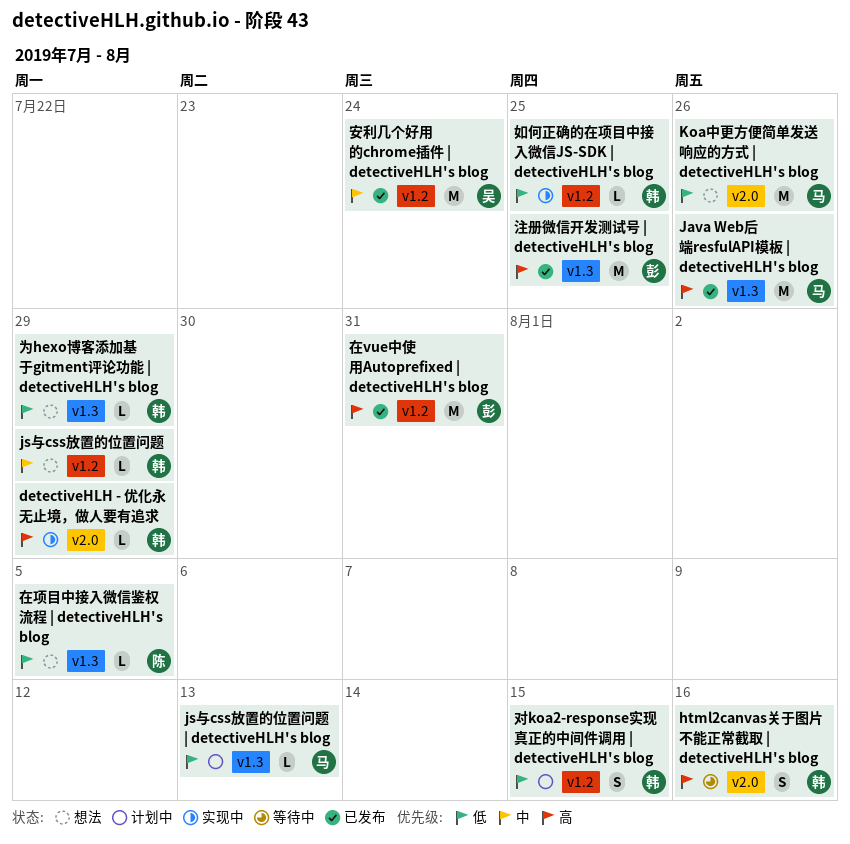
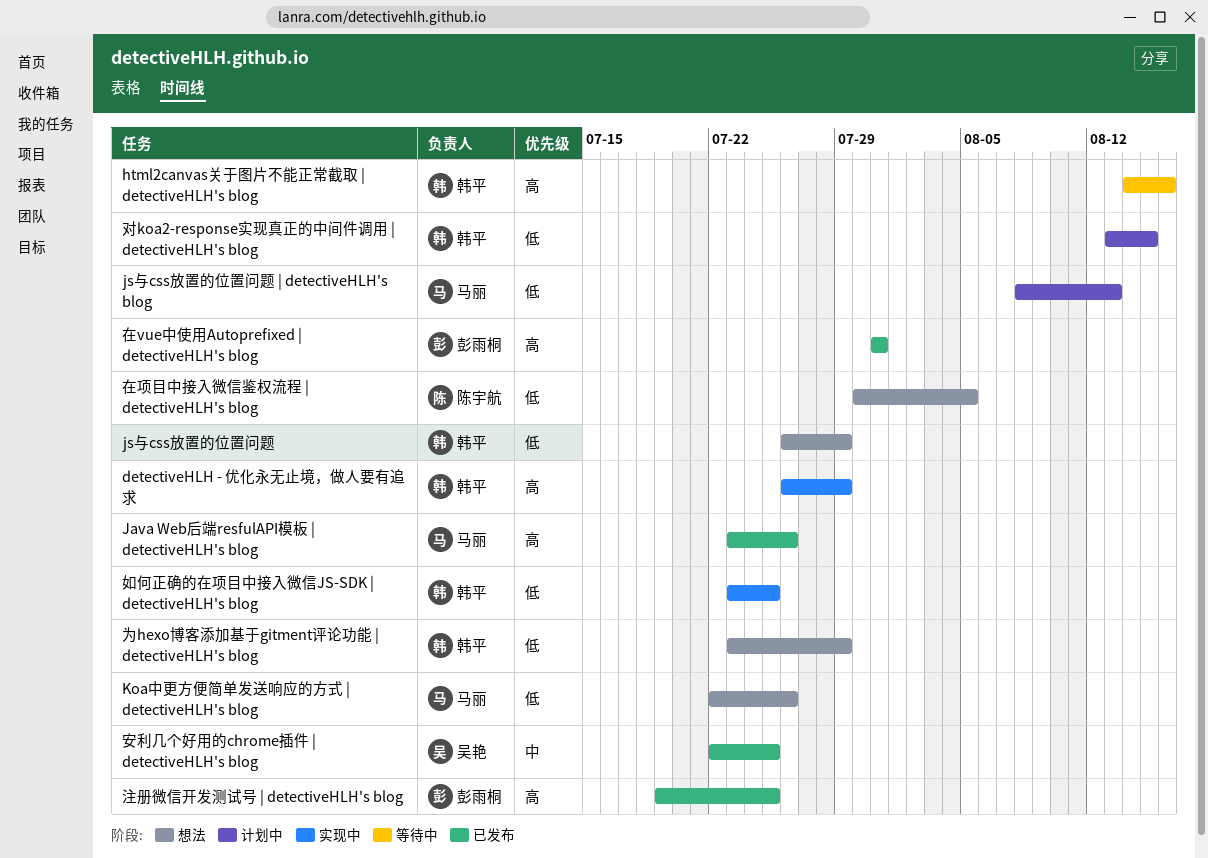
js与css放置的位置问题, priority: 中 -> 低
安利几个好用的chrome插件 | detectiveHLH's blog, due: Jul 24 -> Jul 25

